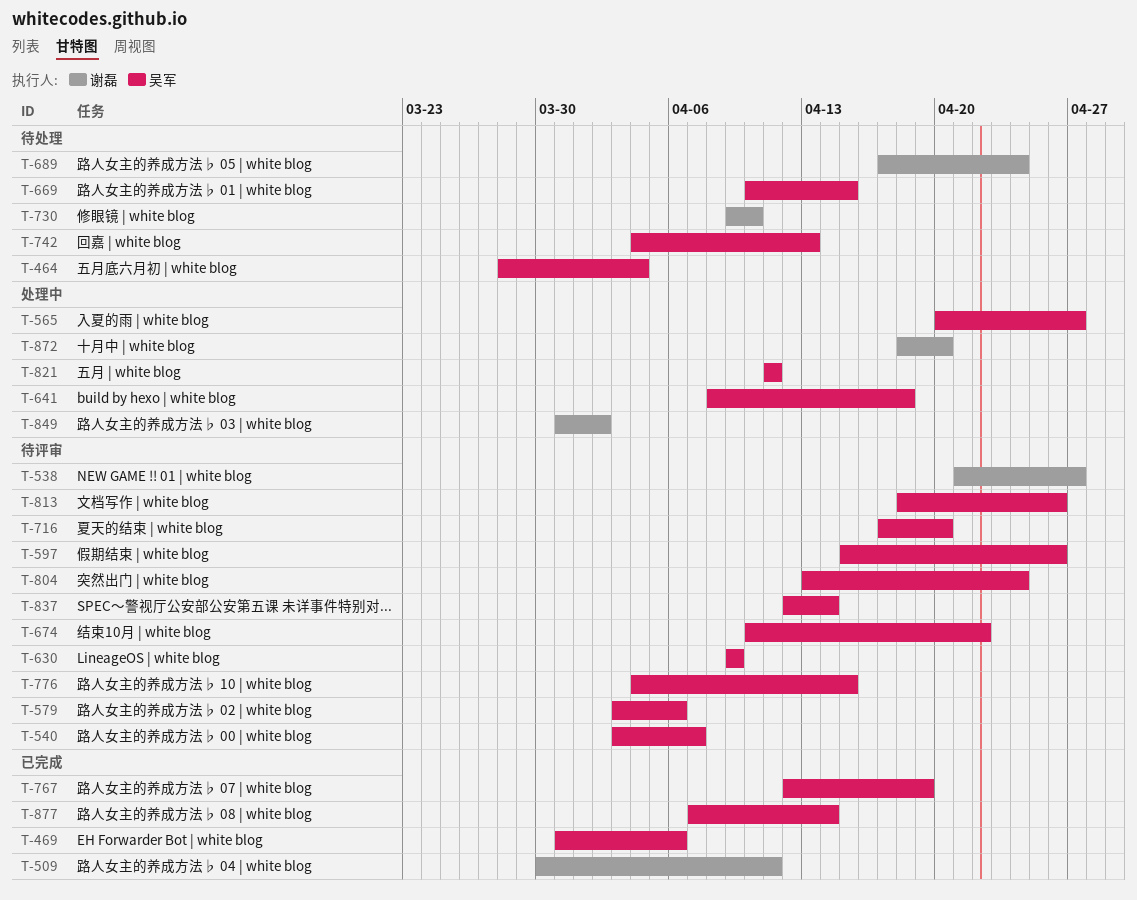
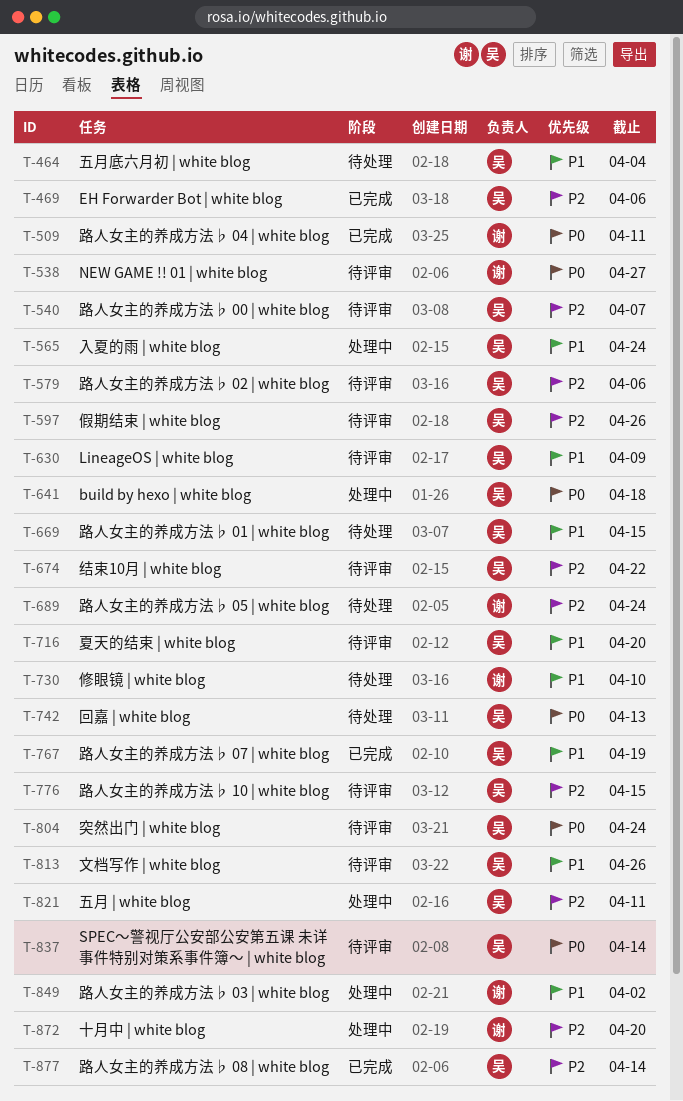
T-565, due: Apr 27 -> Apr 24

